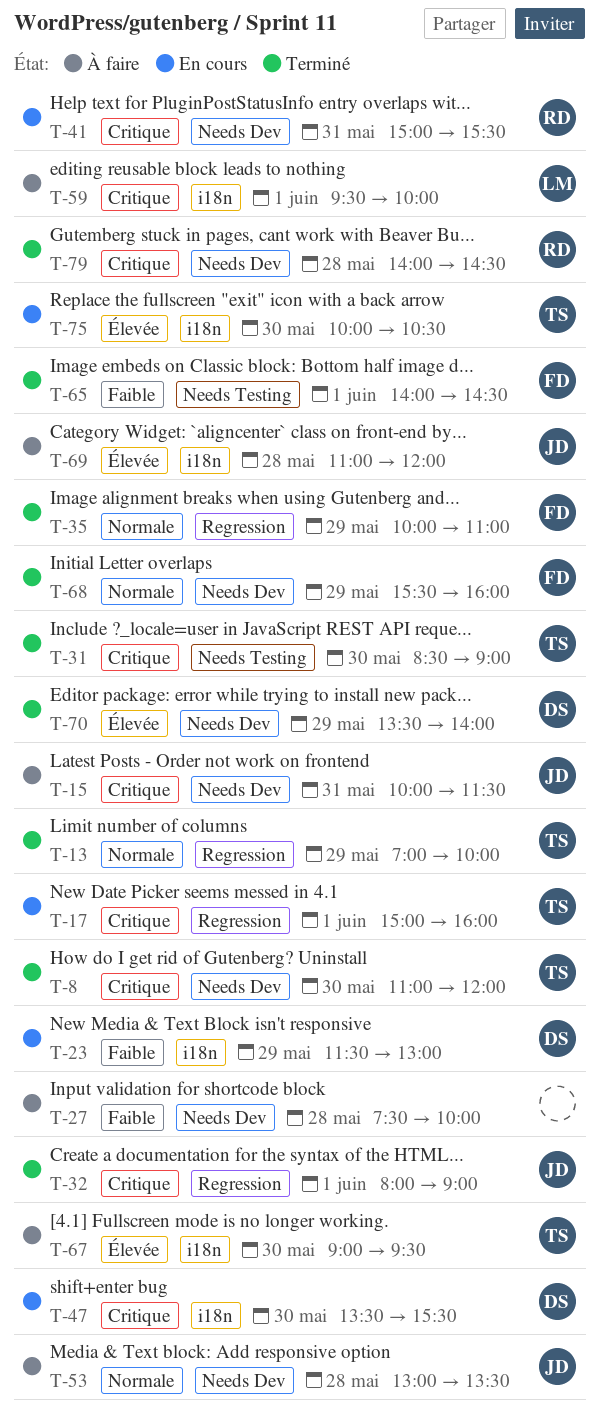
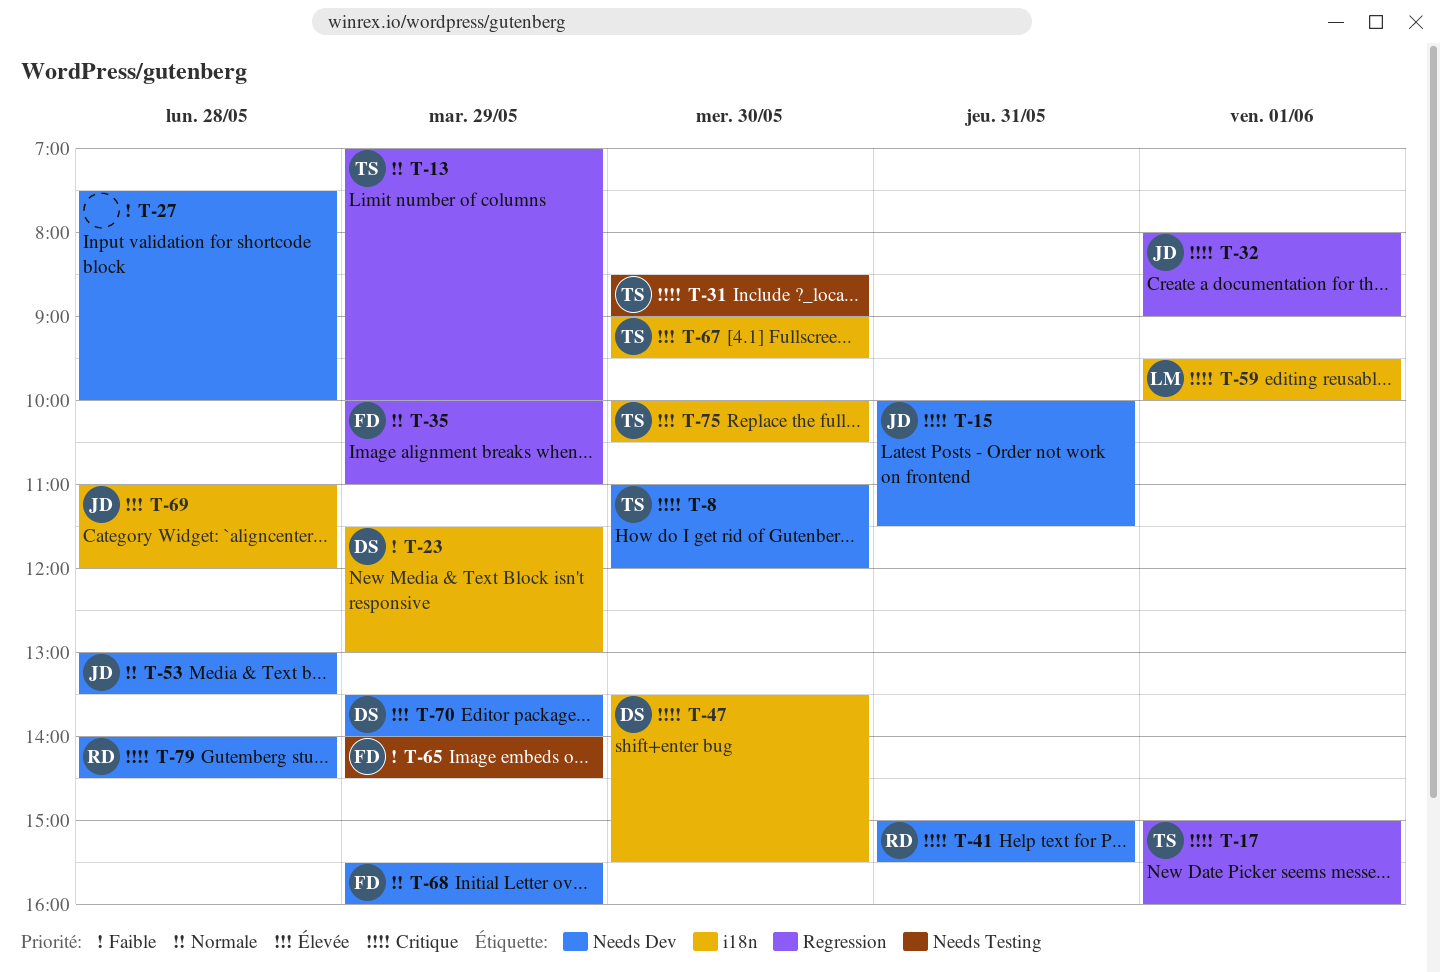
T-65, day: Jun 1 -> May 29

